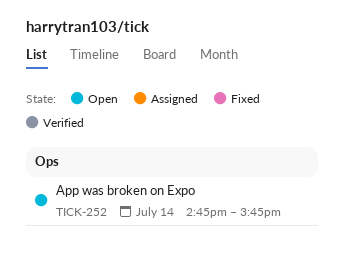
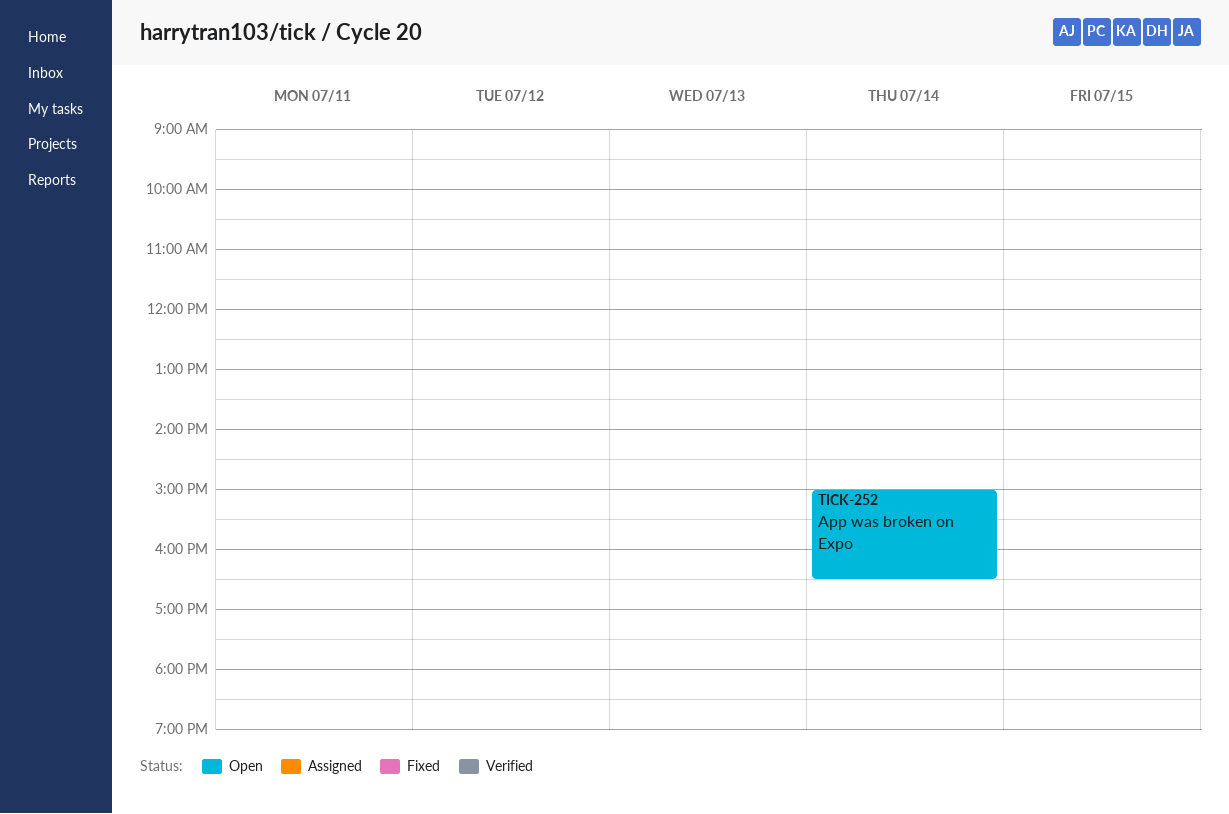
TICK-252, begins: 14:45 -> 15:00
TICK-252, ends: 15:45 -> 16:30

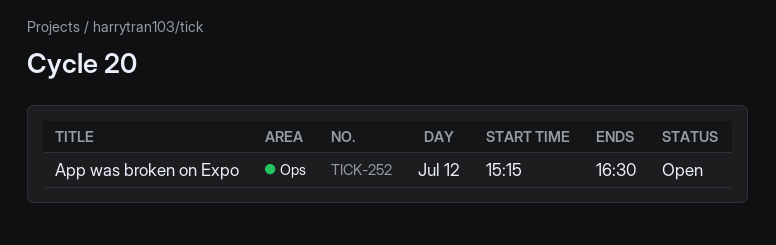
TICK-252, day: Jul 14 -> Jul 12
TICK-252, begins: 15:00 -> 15:15

